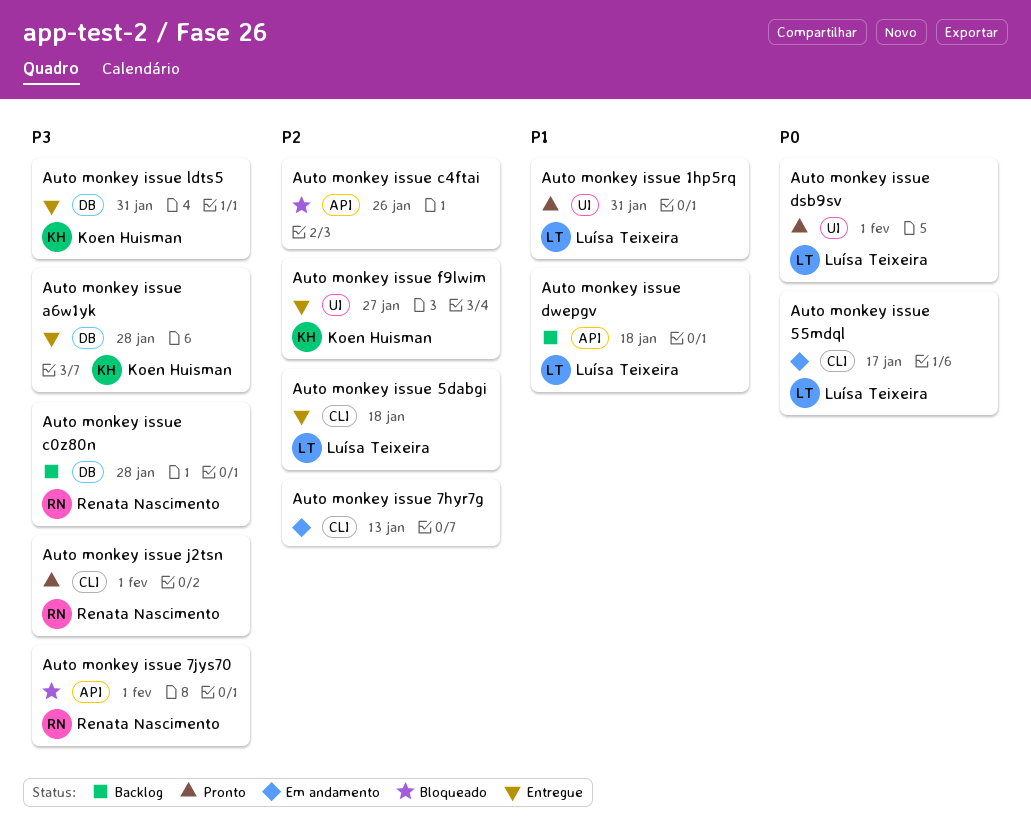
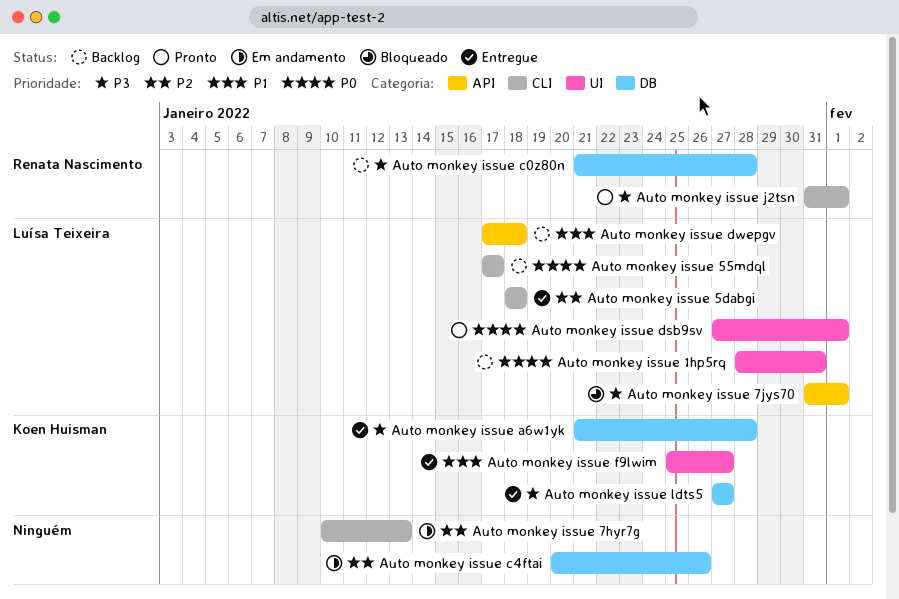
Auto monkey issue 1hp5rq, status: Pronto -> Backlog
Auto monkey issue 1hp5rq, priority: P1 -> P0
Auto monkey issue 55mdql, status: Em andamento -> Backlog
Auto monkey issue 7jys70, owner: Renata Nascimento -> Luísa Teixeira
Auto monkey issue c4ftai, status: Bloqueado -> Em andamento
Auto monkey issue c4ftai, label: API -> DB
Auto monkey issue f9lwim, priority: P2 -> P1
Auto monkey issue ldts5, due: Jan 31 -> Jan 27

